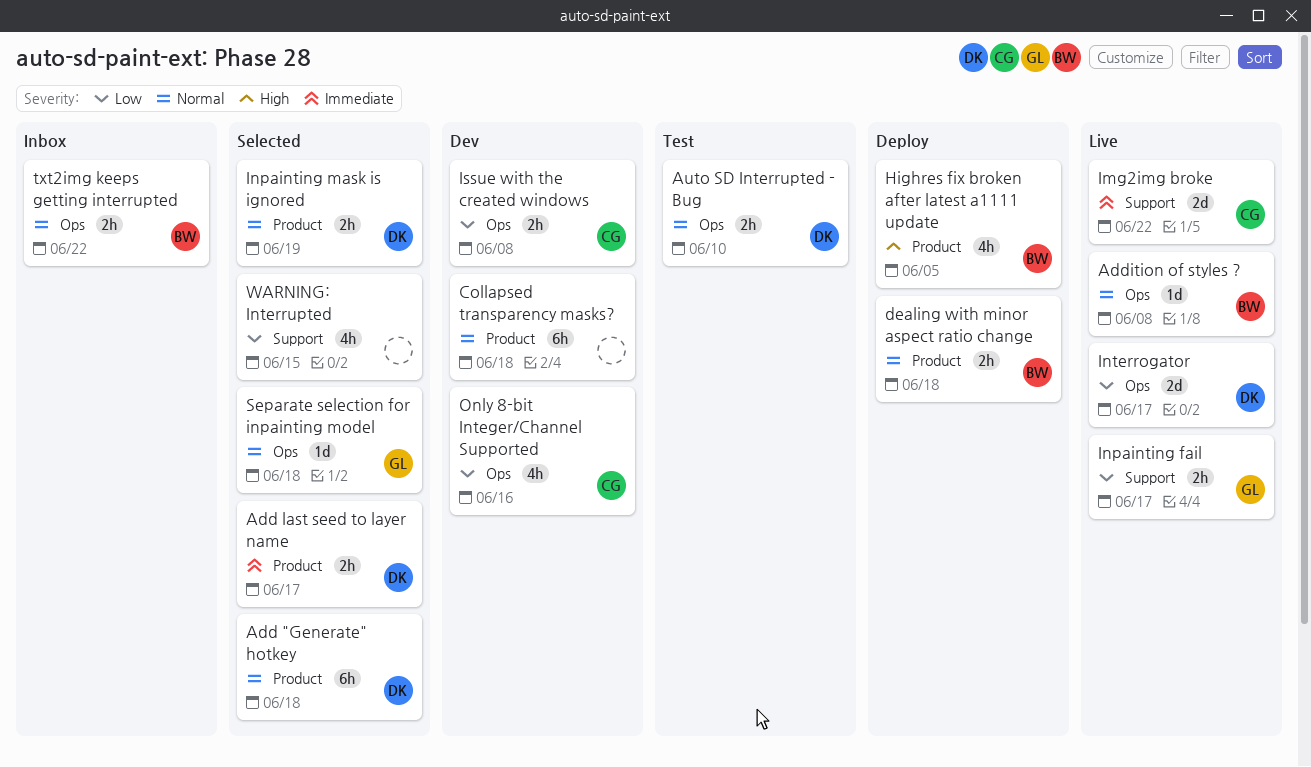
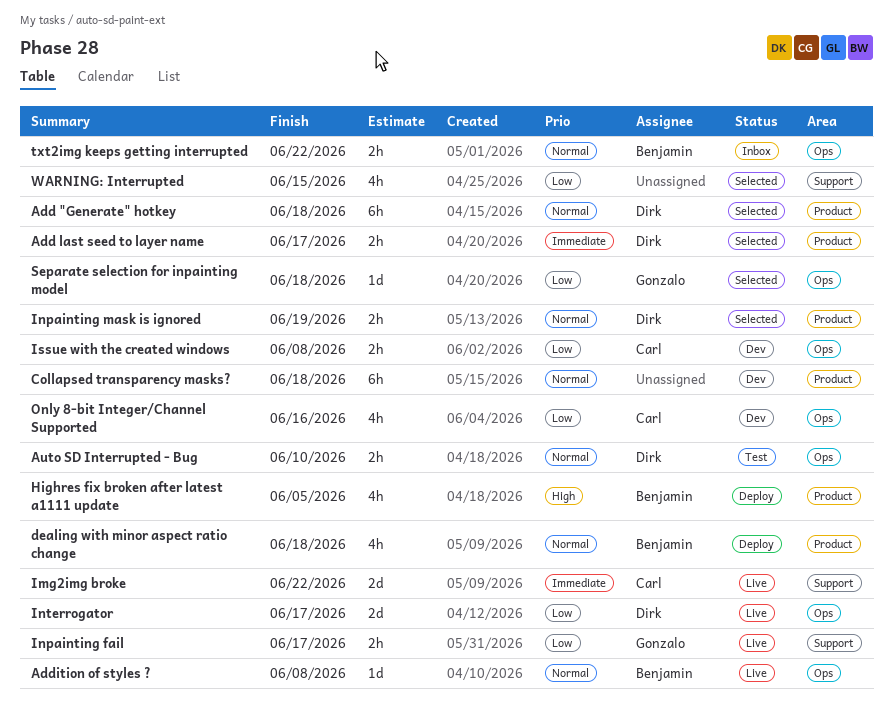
dealing with minor aspect ratio change, estimate: 2h -> 4h
Separate selection for inpainting model, priority: Normal -> Low

